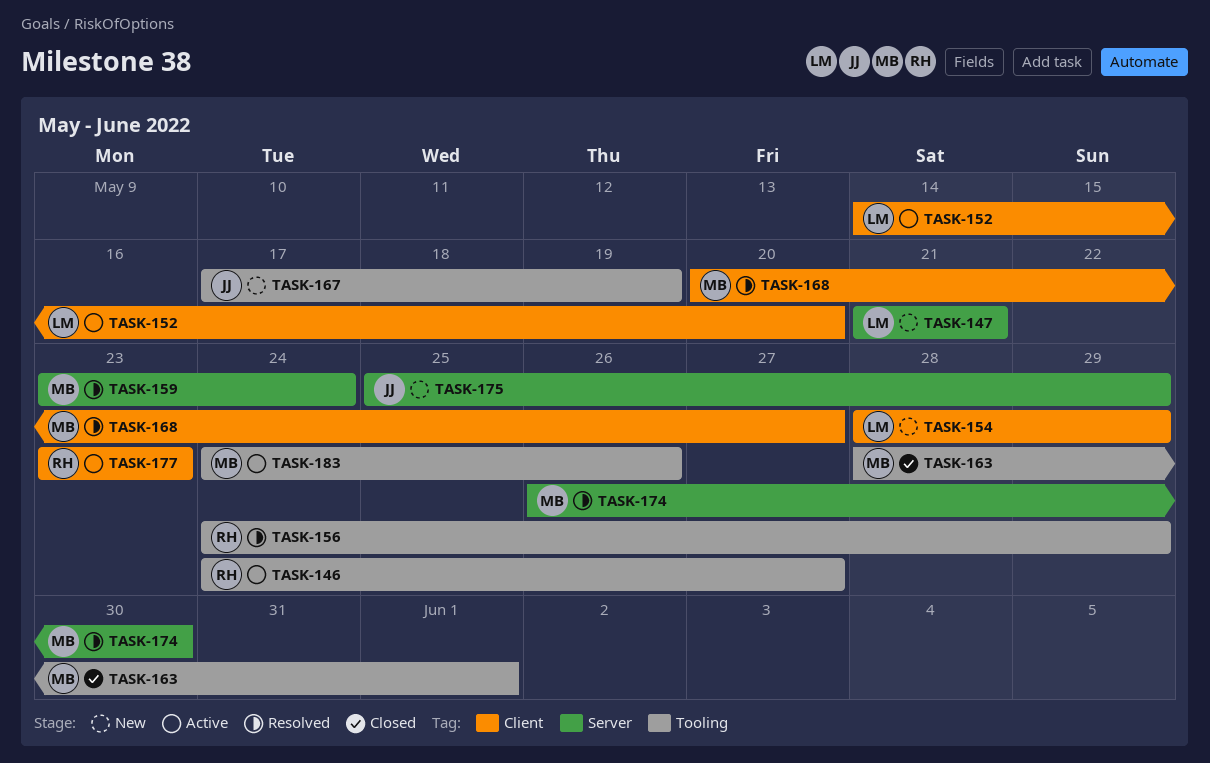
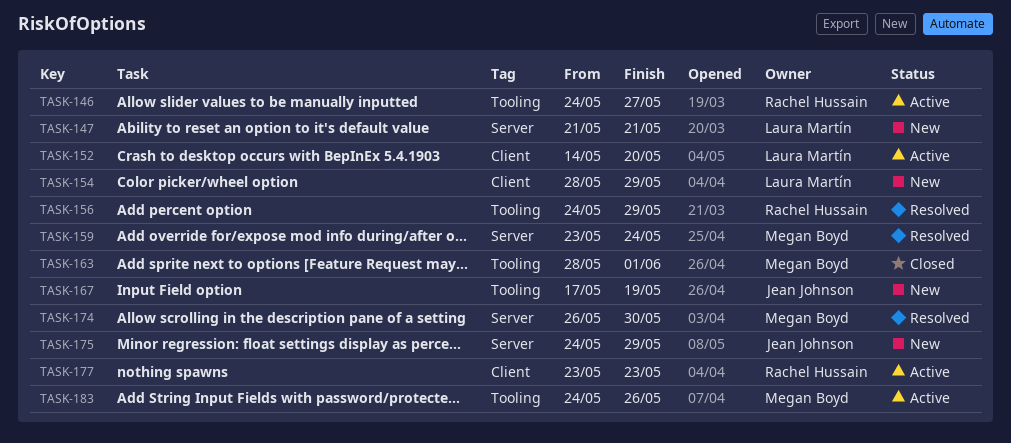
TASK-168: present -> none
TASK-175, start: May 25 -> May 24

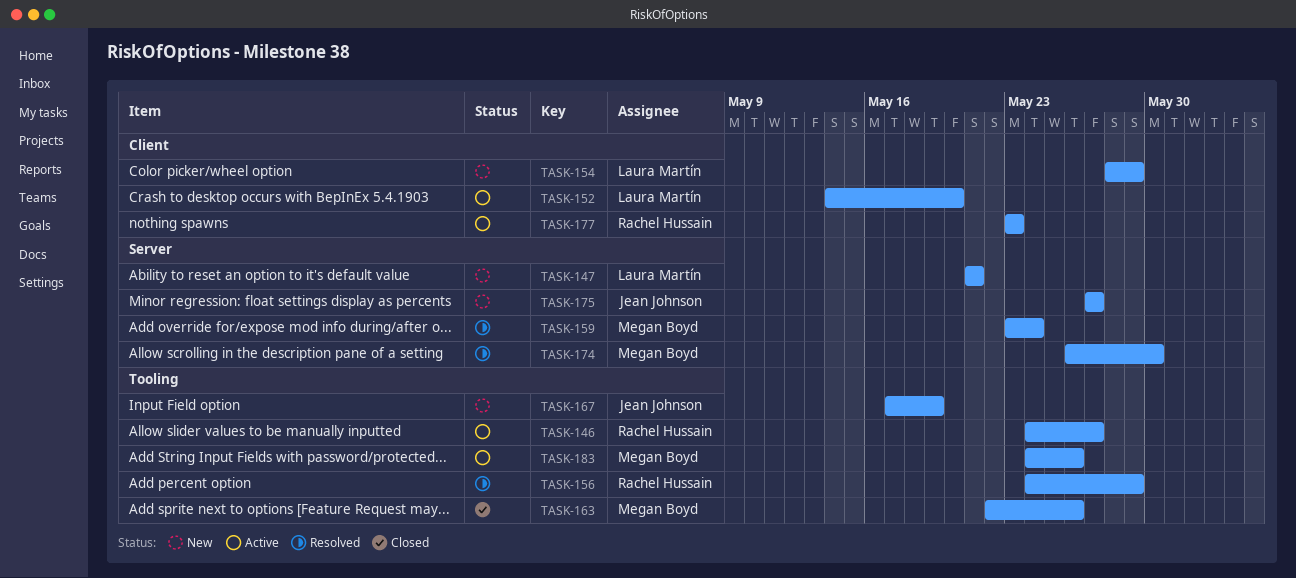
TASK-163, start: May 28 -> May 22
TASK-163, due: Jun 1 -> May 26
TASK-175, start: May 24 -> May 27
TASK-175, due: May 29 -> May 27

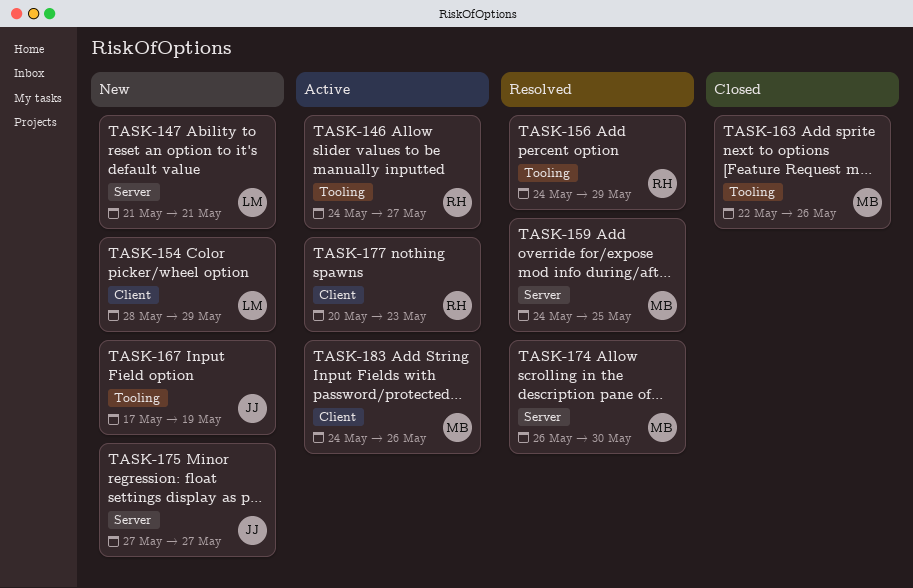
TASK-152: present -> none
TASK-159, start: May 23 -> May 24
TASK-159, due: May 24 -> May 25
TASK-177, start: May 23 -> May 20
TASK-183, label: Tooling -> Client

